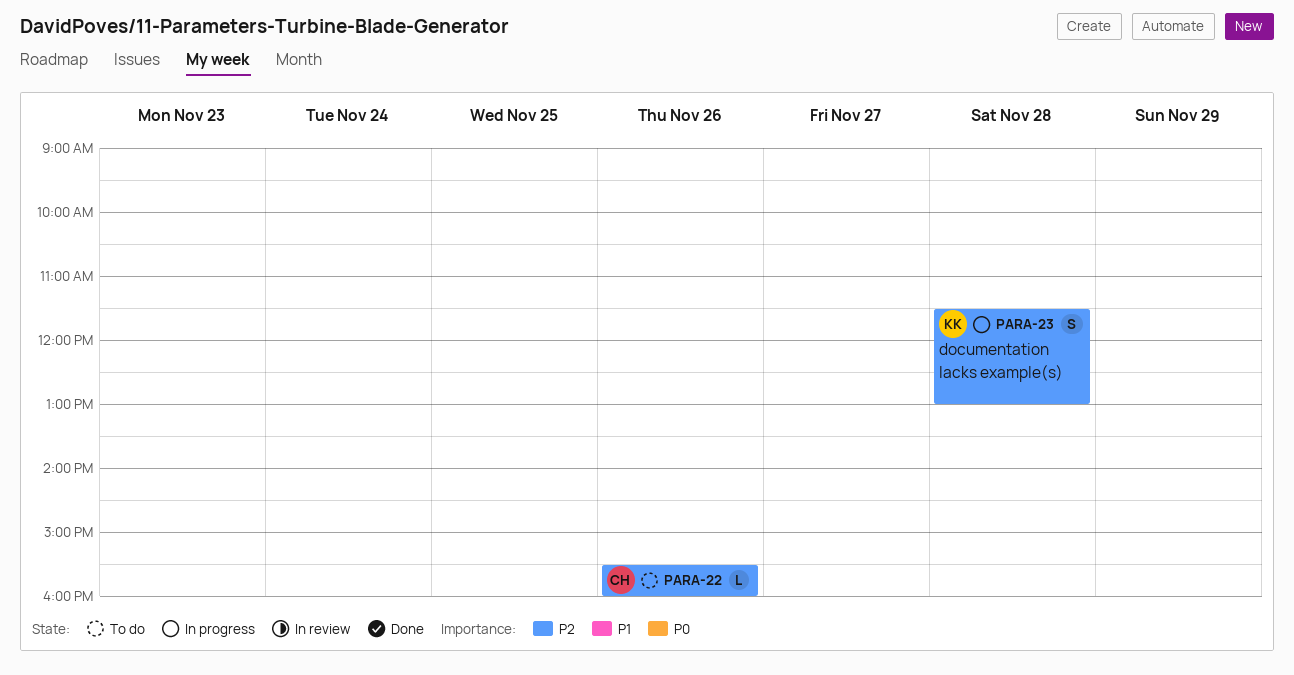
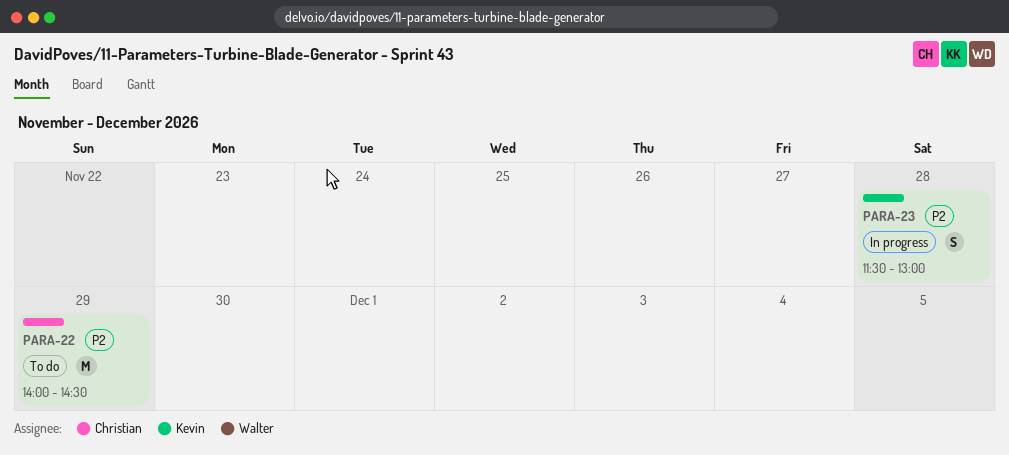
PARA-22, estimate: L -> M
PARA-22, day: Nov 26 -> Nov 29
PARA-22, begins: 15:30 -> 14:00
PARA-22, ends: 16:00 -> 14:30

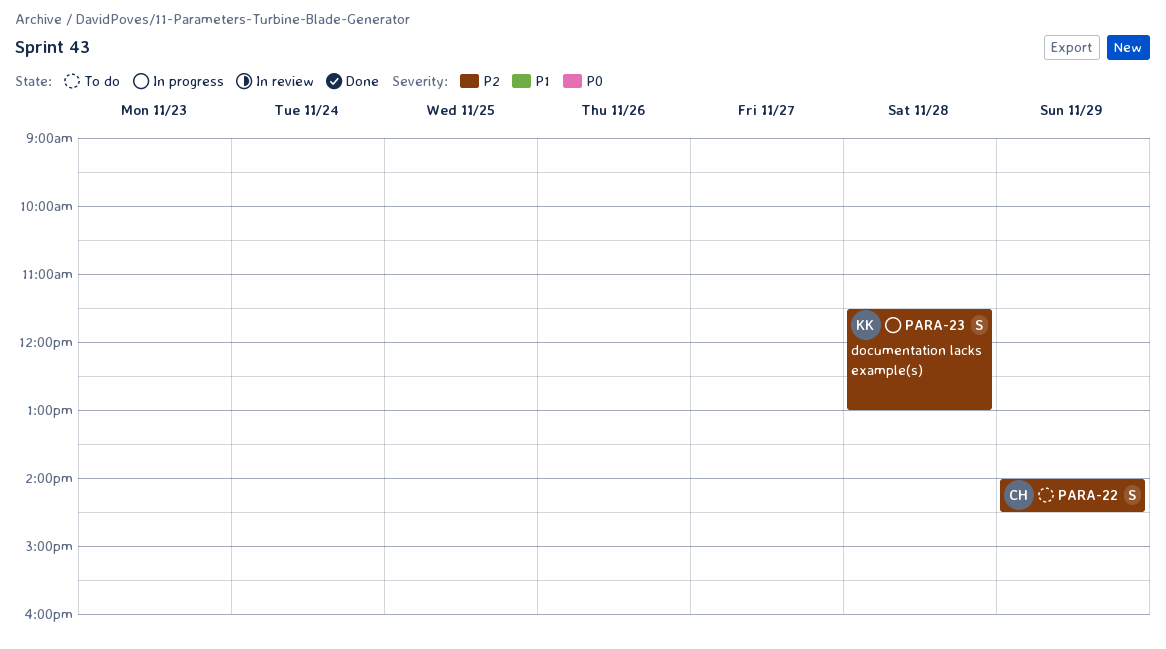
PARA-22, estimate: M -> S

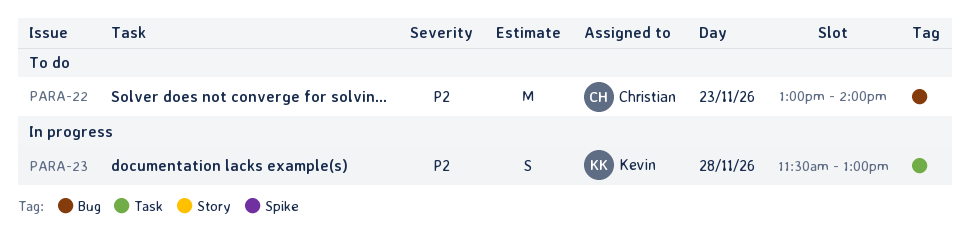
PARA-22, estimate: S -> M
PARA-22, day: Nov 29 -> Nov 23
PARA-22, begins: 14:00 -> 13:00
PARA-22, ends: 14:30 -> 14:00

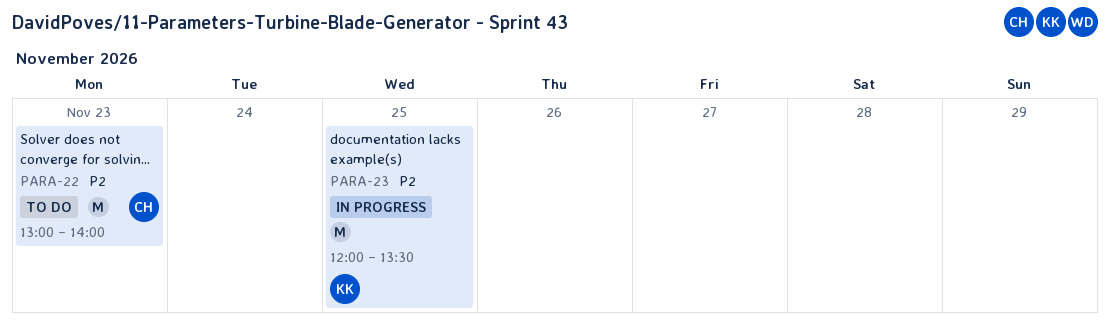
PARA-23, estimate: S -> M
PARA-23, day: Nov 28 -> Nov 25
PARA-23, begins: 11:30 -> 12:00
PARA-23, ends: 13:00 -> 13:30

